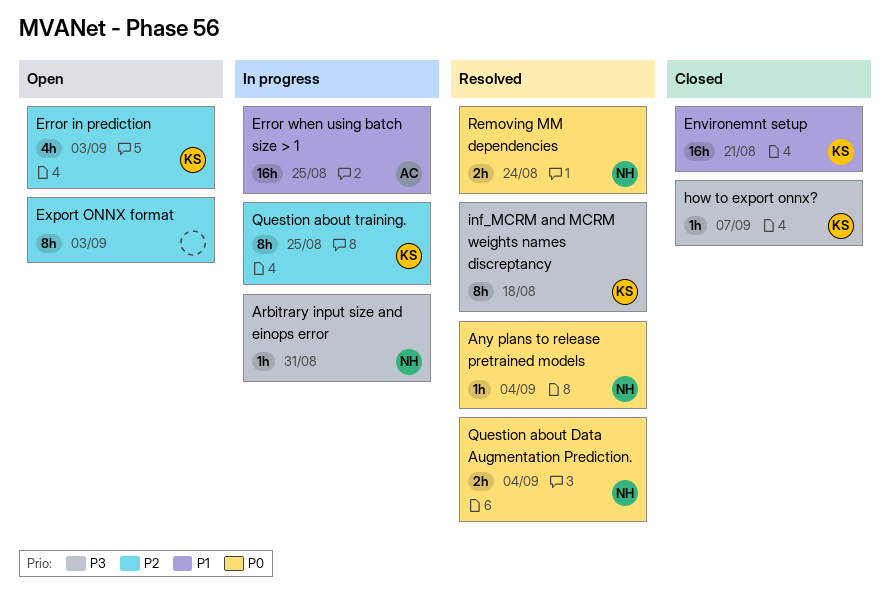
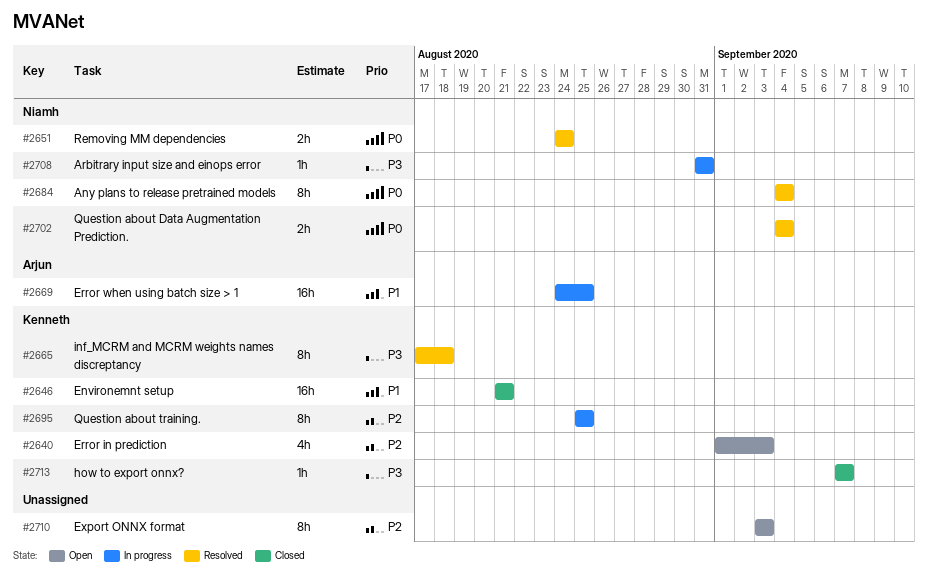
Any plans to release pretrained models, estimate: 1h -> 8h

